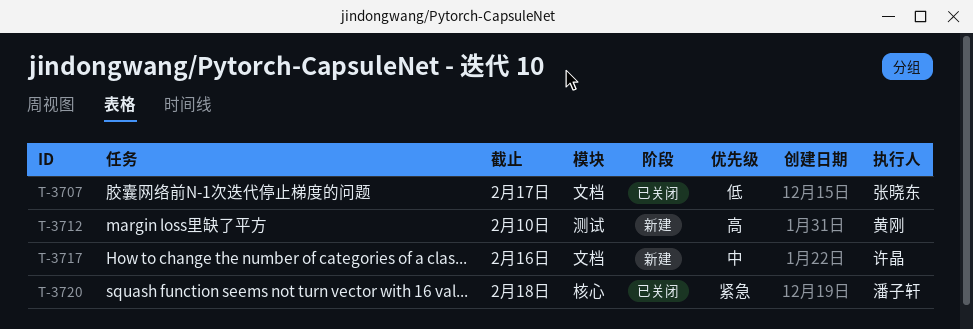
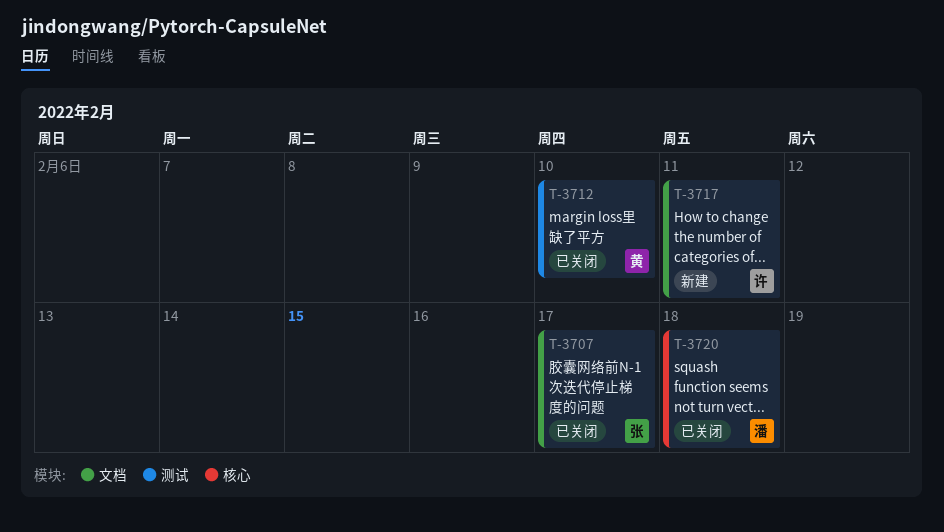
T-3712, status: 新建 -> 已关闭
T-3717, due: Feb 16 -> Feb 11

